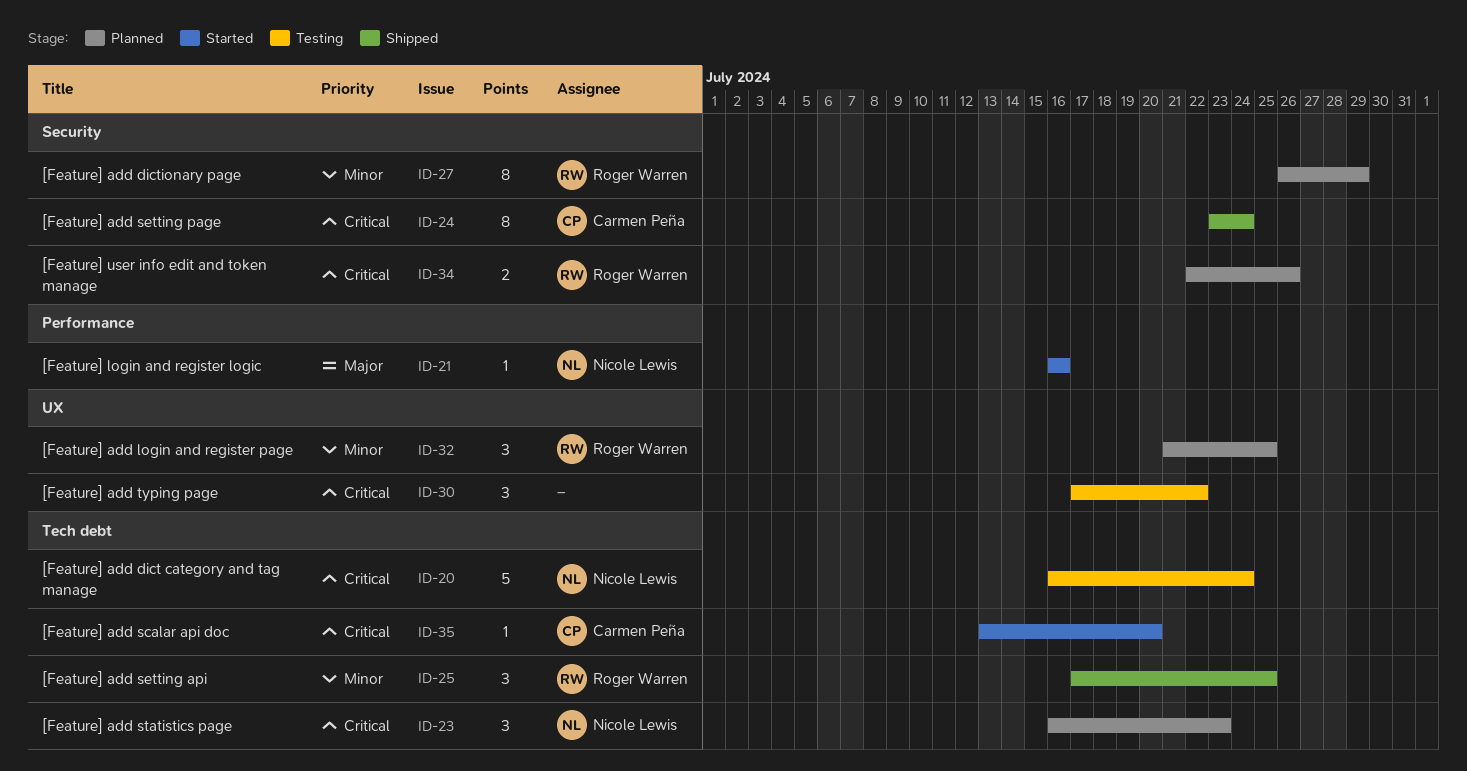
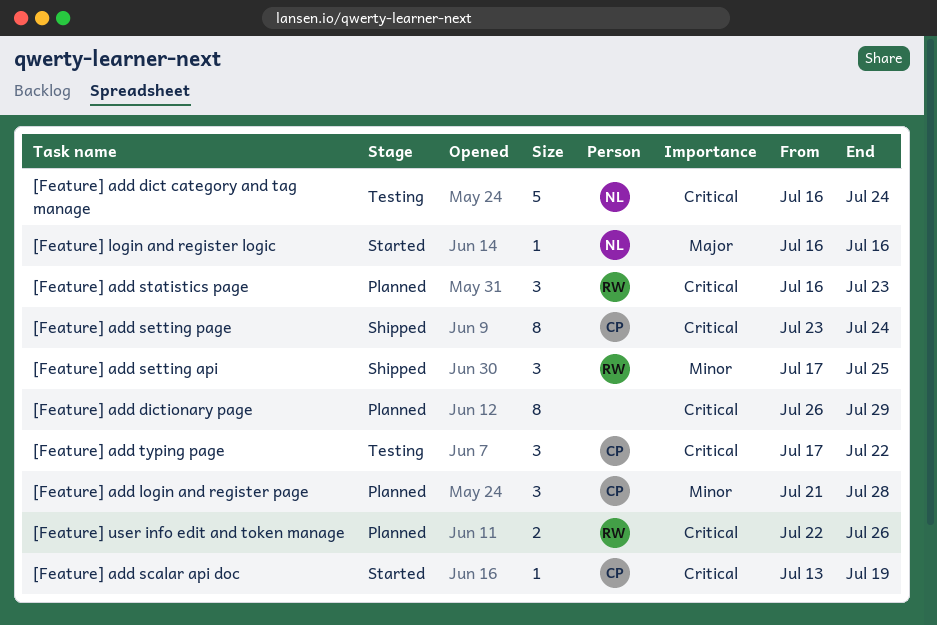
[Feature] add dictionary page, owner: Roger Warren -> none
[Feature] add dictionary page, priority: Minor -> Critical
[Feature] add login and register page, owner: Roger Warren -> Carmen Peña
[Feature] add login and register page, due: Jul 25 -> Jul 28
[Feature] add scalar api doc, due: Jul 20 -> Jul 19
[Feature] add statistics page, owner: Nicole Lewis -> Roger Warren
[Feature] add typing page, owner: none -> Carmen Peña

